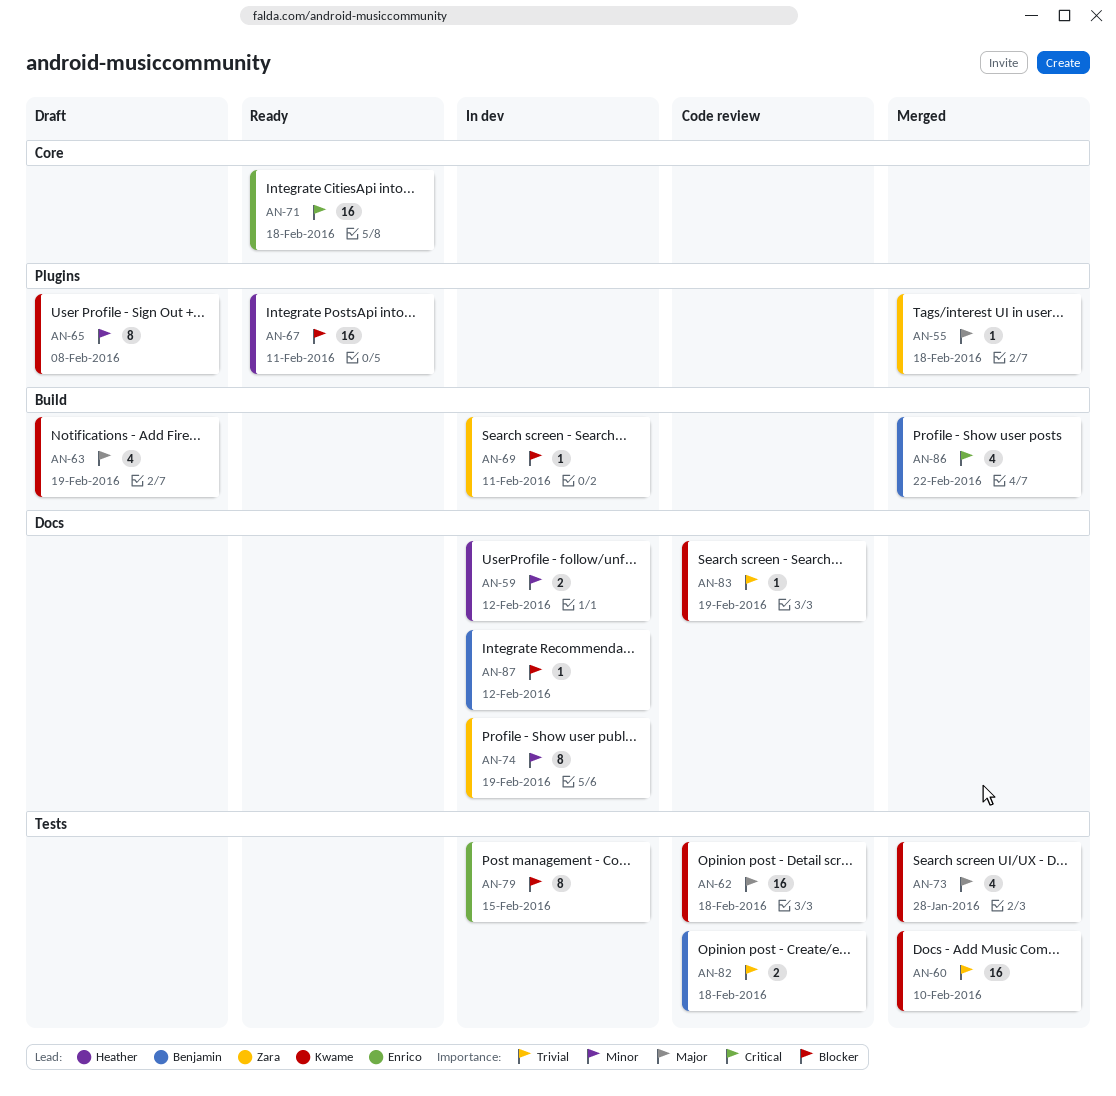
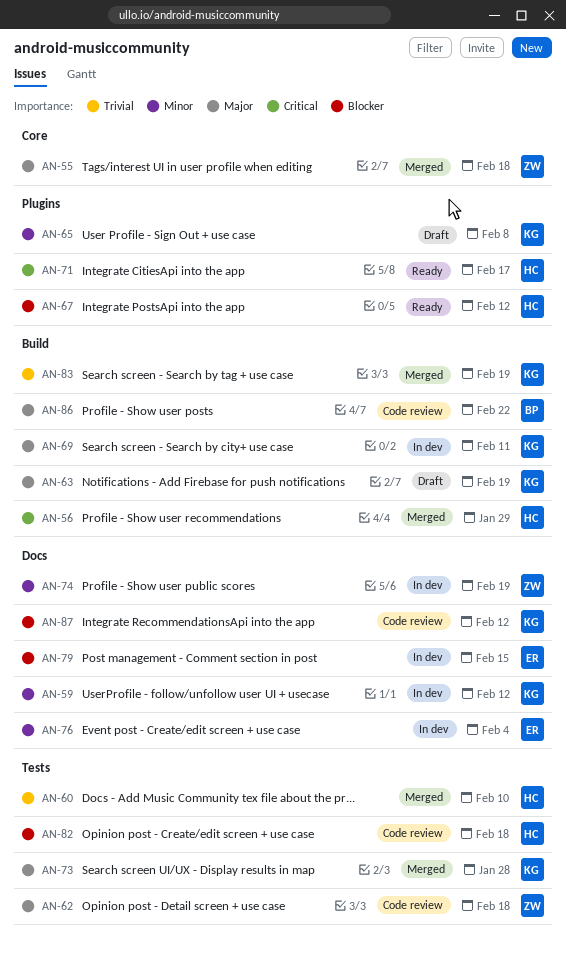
AN-55, label: Plugins -> Core
AN-56: none -> present
AN-59, owner: Heather -> Kwame
AN-60, owner: Kwame -> Heather
AN-62, owner: Kwame -> Zara
AN-67, due: Feb 11 -> Feb 12
AN-69, owner: Zara -> Kwame
AN-69, priority: Blocker -> Major
AN-71, owner: Enrico -> Heather
AN-71, label: Core -> Plugins
AN-71, due: Feb 18 -> Feb 17
AN-76: none -> present
AN-79, label: Tests -> Docs
AN-82, owner: Benjamin -> Heather
AN-82, priority: Trivial -> Blocker
AN-83, status: Code review -> Merged
AN-83, label: Docs -> Build
AN-86, status: Merged -> Code review
AN-86, priority: Critical -> Major
AN-87, status: In dev -> Code review
AN-87, owner: Benjamin -> Kwame

